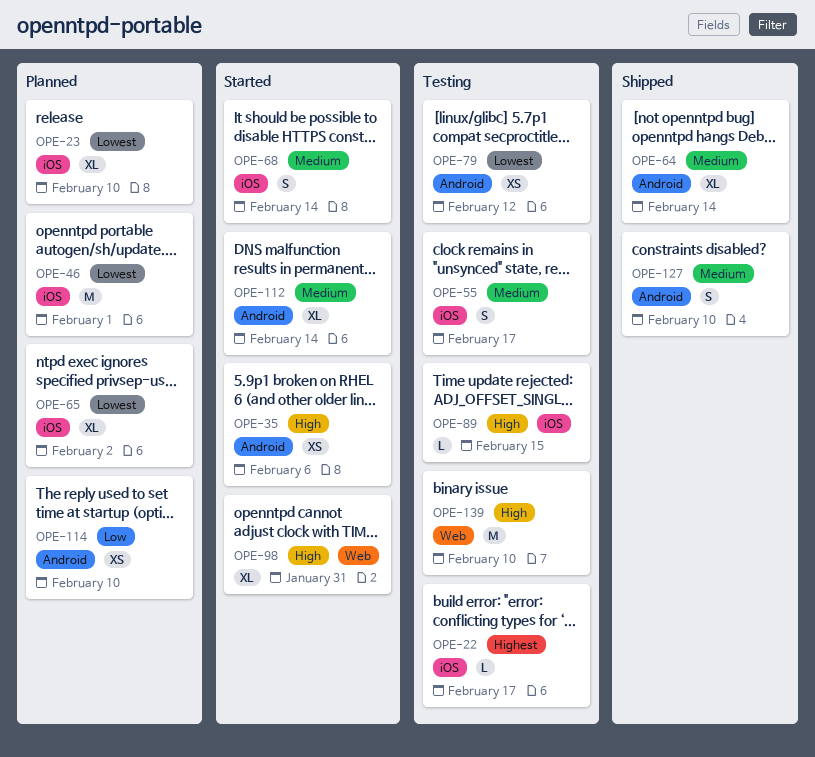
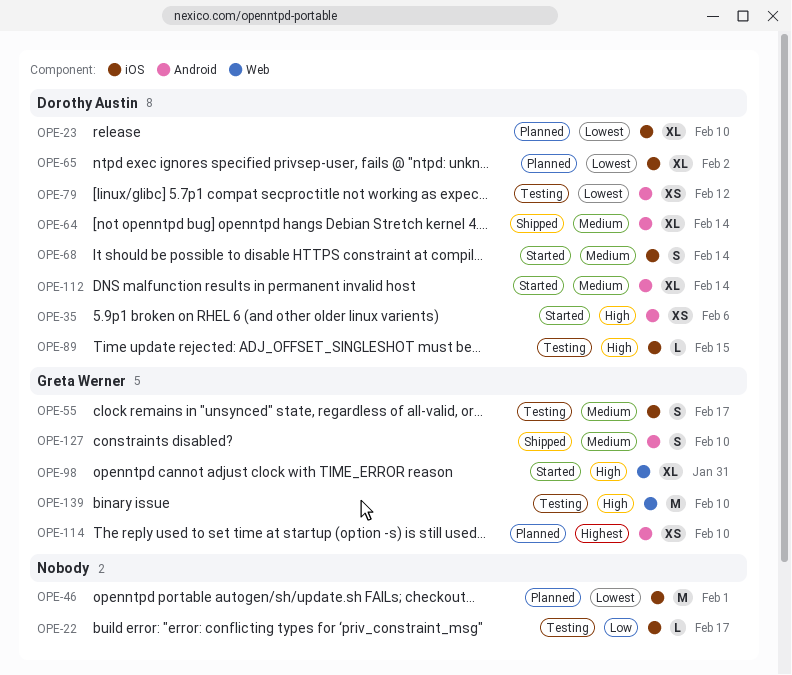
OPE-22, priority: Highest -> Low
OPE-114, priority: Low -> Highest

